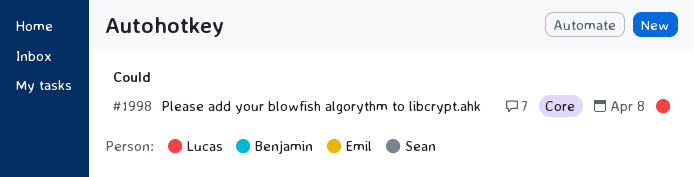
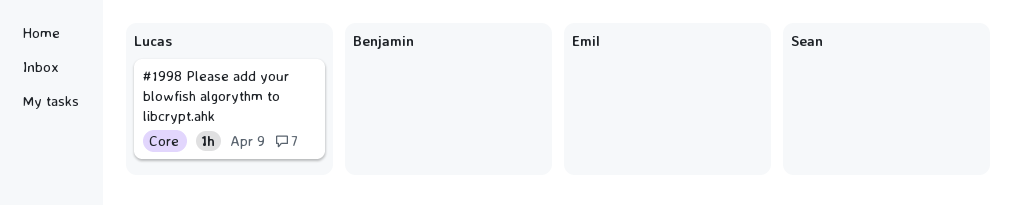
#1998, due: Apr 8 -> Apr 9

